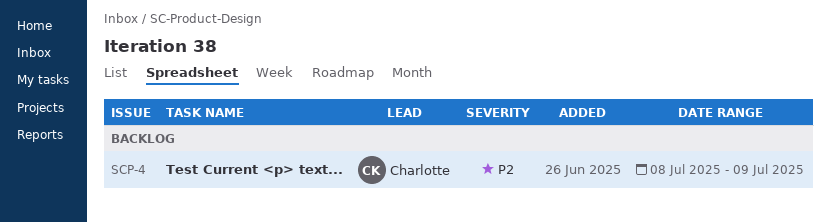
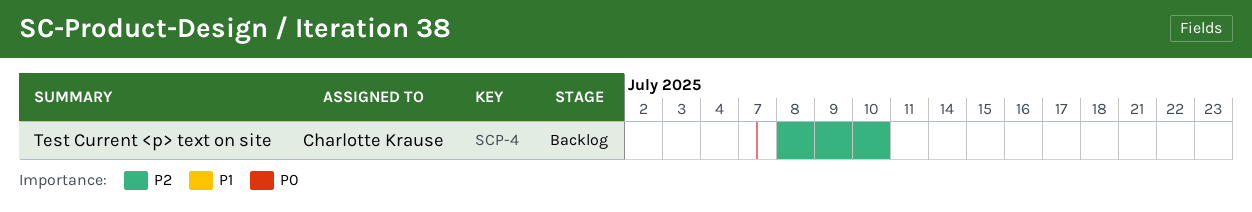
SCP-4, due: Jul 9 -> Jul 10

